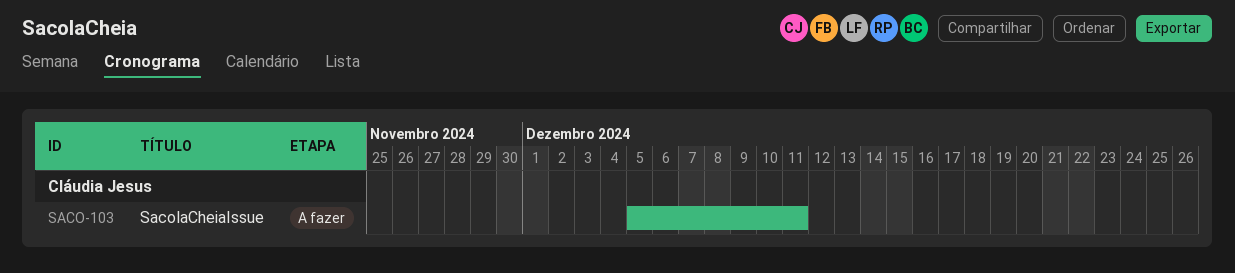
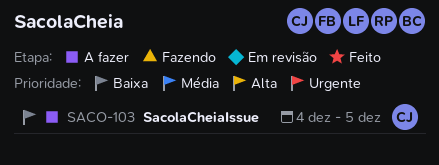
SACO-103, start: Dec 5 -> Dec 4
SACO-103, due: Dec 11 -> Dec 5

